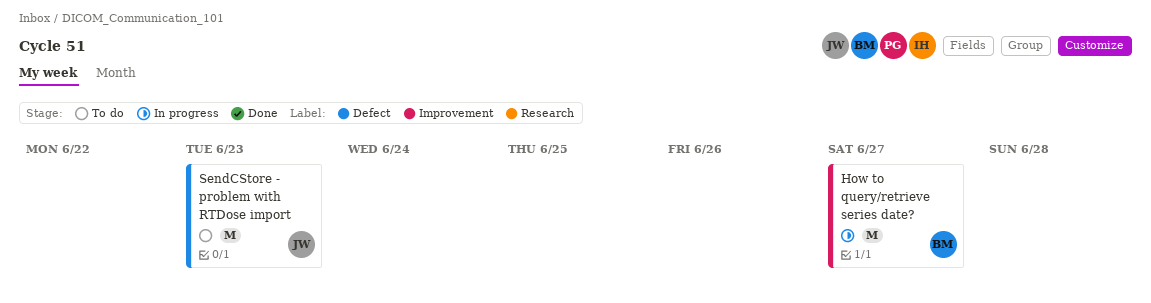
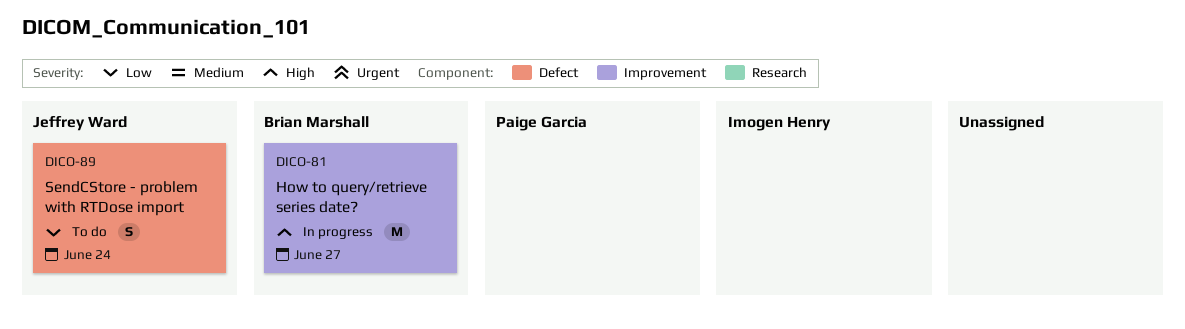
SendCStore - problem with RTDose import, estimate: M -> S
SendCStore - problem with RTDose import, due: Jun 23 -> Jun 24

